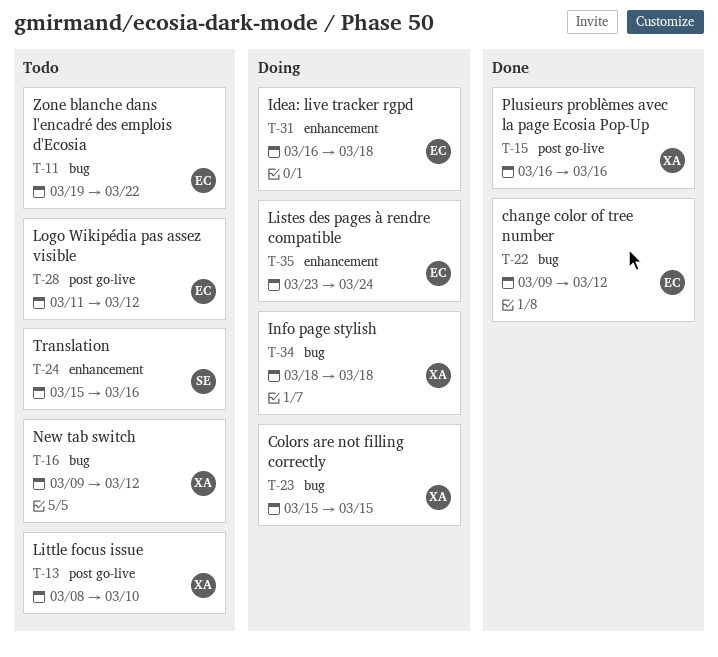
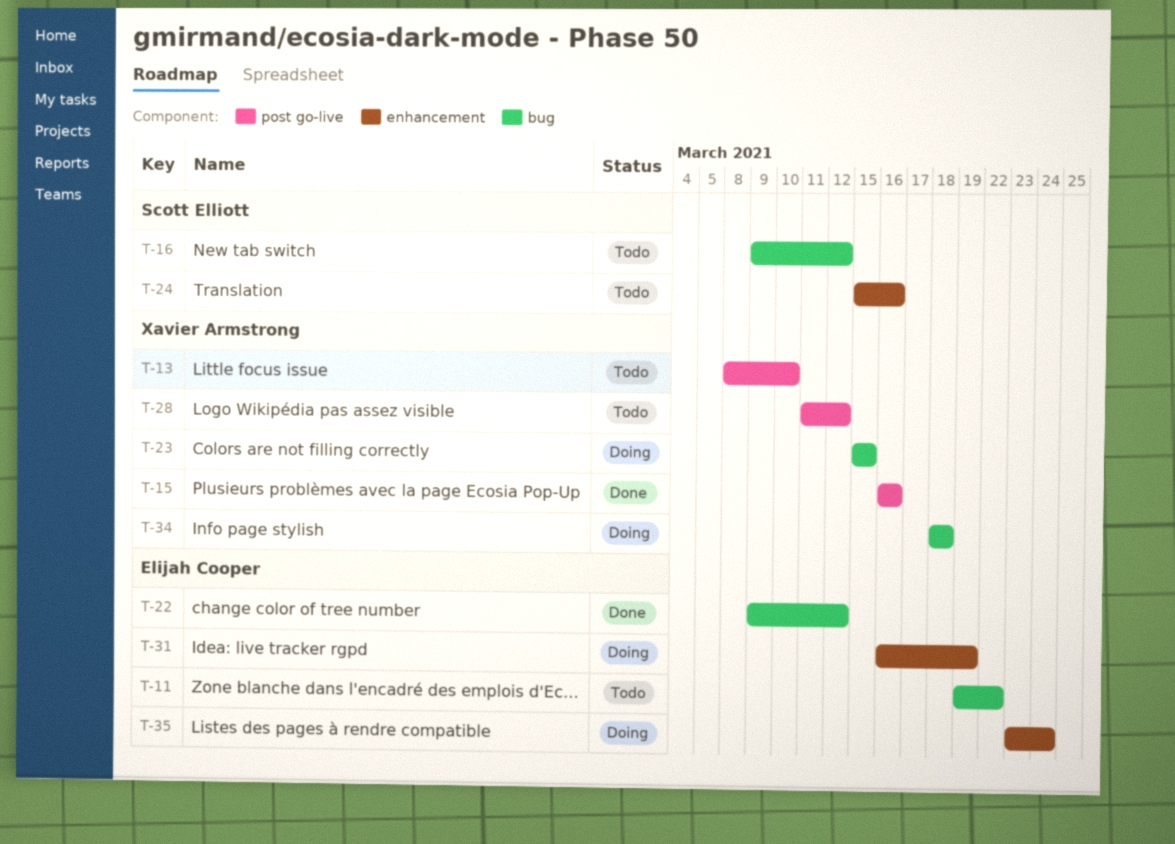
T-16, owner: Xavier Armstrong -> Scott Elliott
T-28, owner: Elijah Cooper -> Xavier Armstrong
T-31, due: Mar 18 -> Mar 19

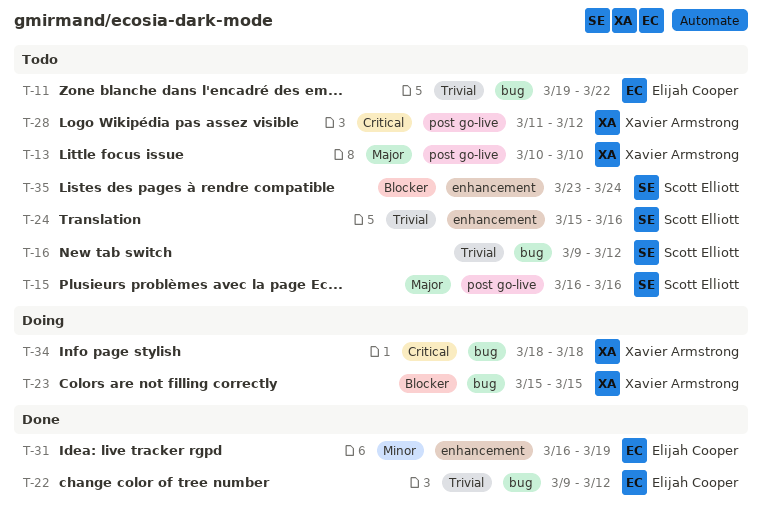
T-13, start: Mar 8 -> Mar 10
T-15, status: Done -> Todo
T-15, owner: Xavier Armstrong -> Scott Elliott
T-31, status: Doing -> Done
T-35, status: Doing -> Todo
T-35, owner: Elijah Cooper -> Scott Elliott

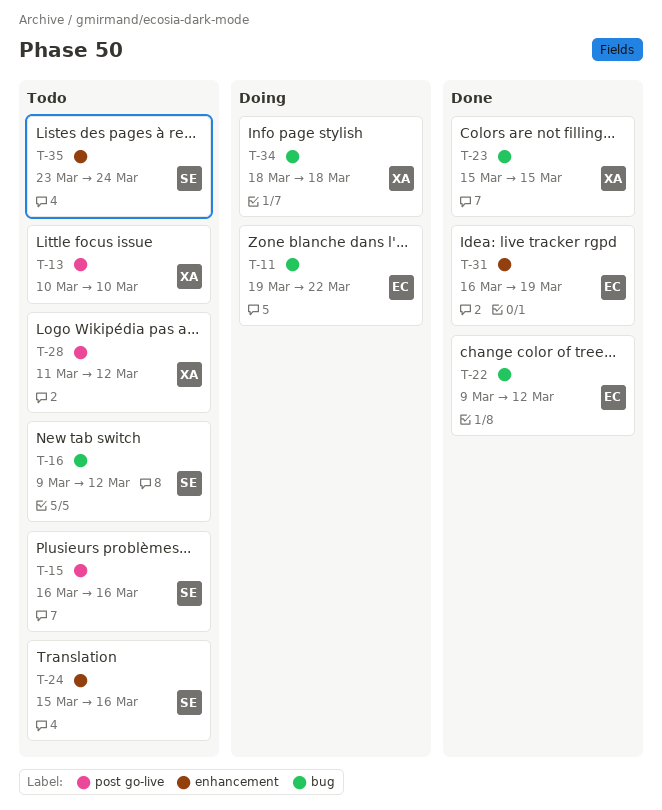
T-11, status: Todo -> Doing
T-23, status: Doing -> Done

